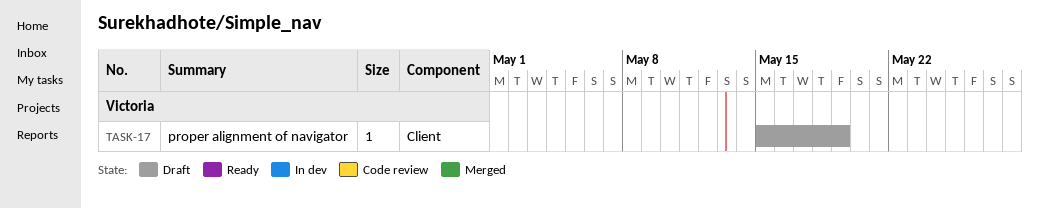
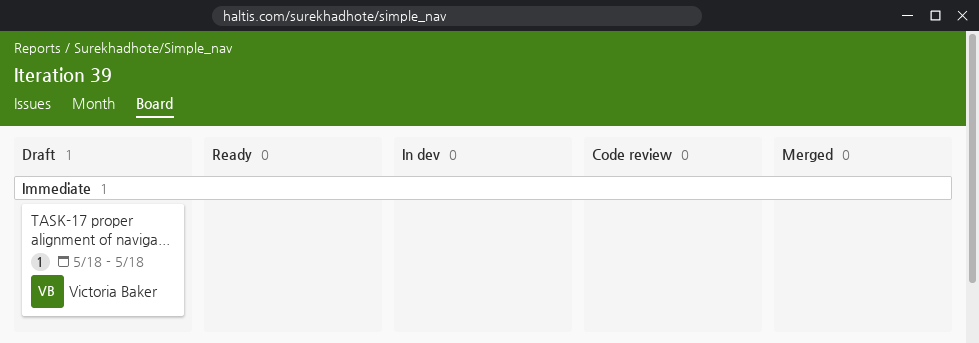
TASK-17, start: May 15 -> May 18
TASK-17, due: May 19 -> May 18

